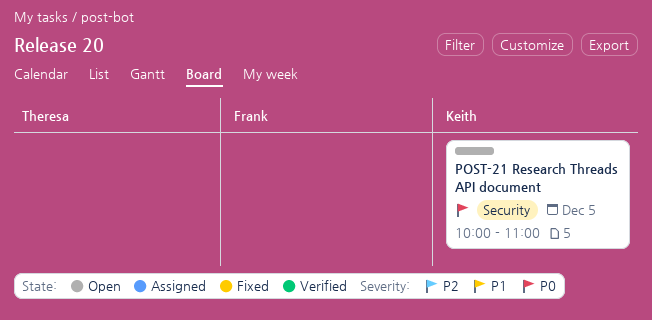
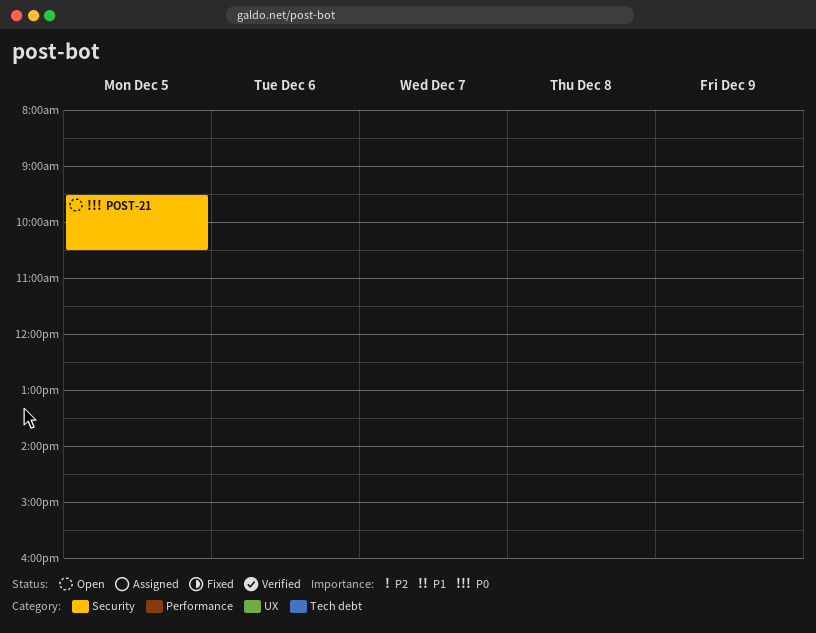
POST-21, begins: 10:00 -> 09:30
POST-21, ends: 11:00 -> 10:30

